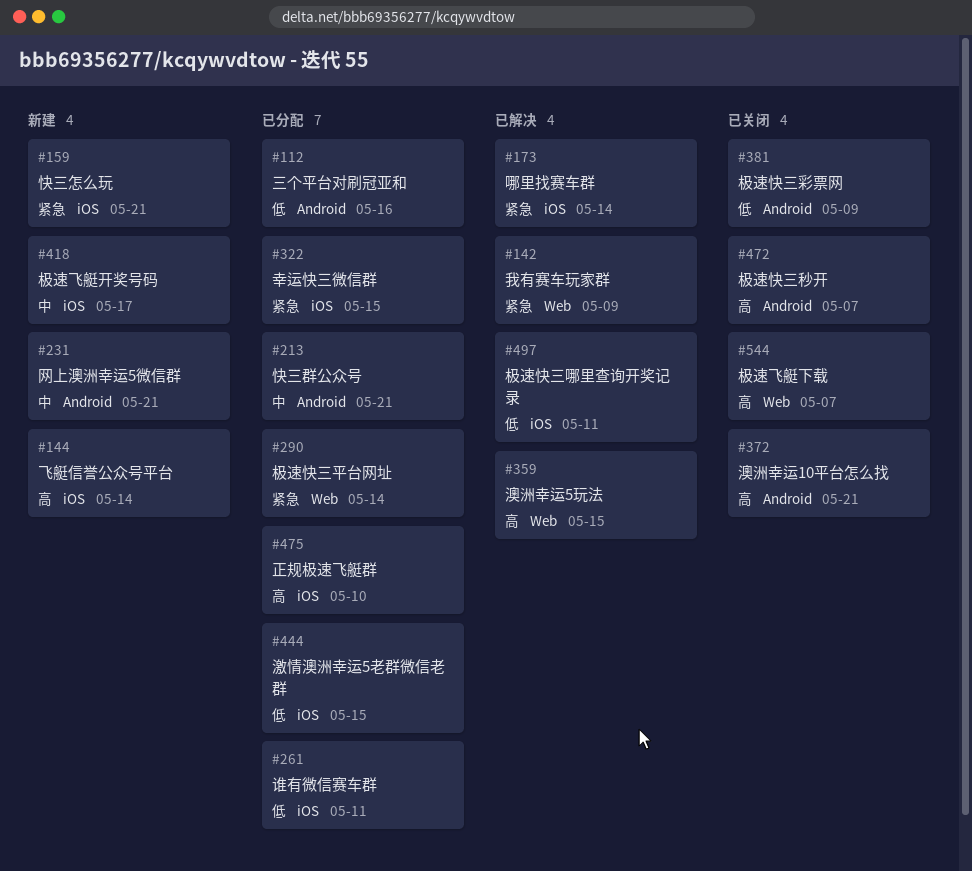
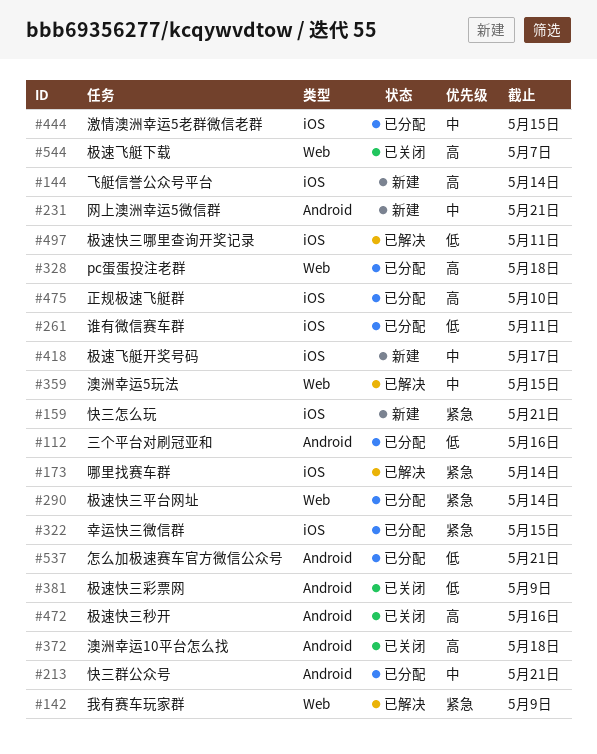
#328: none -> present
#359, priority: 高 -> 中
#372, due: May 21 -> May 18
#444, priority: 低 -> 中
#472, due: May 7 -> May 16
#537: none -> present

